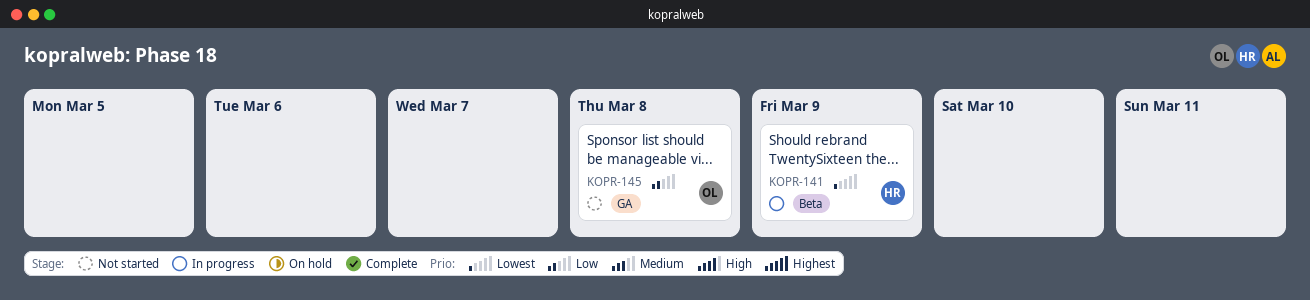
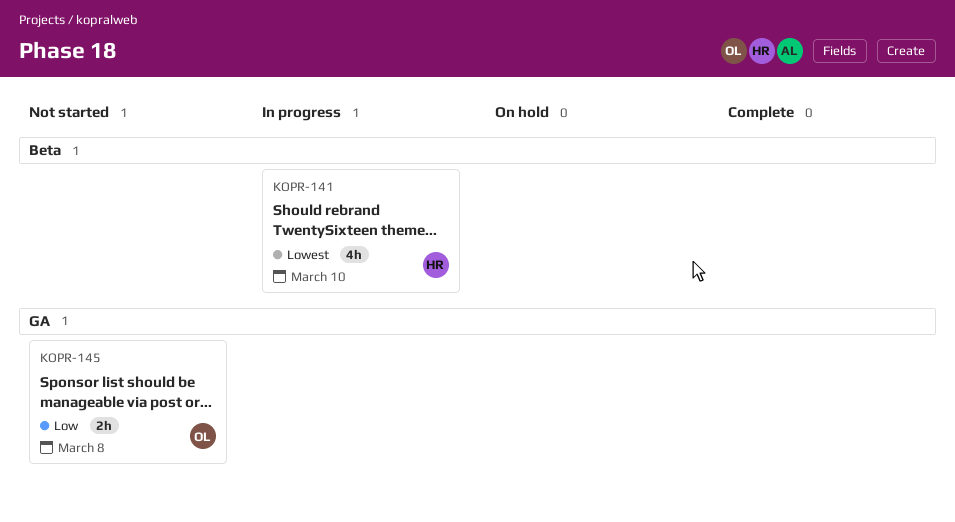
KOPR-141, due: Mar 9 -> Mar 10

